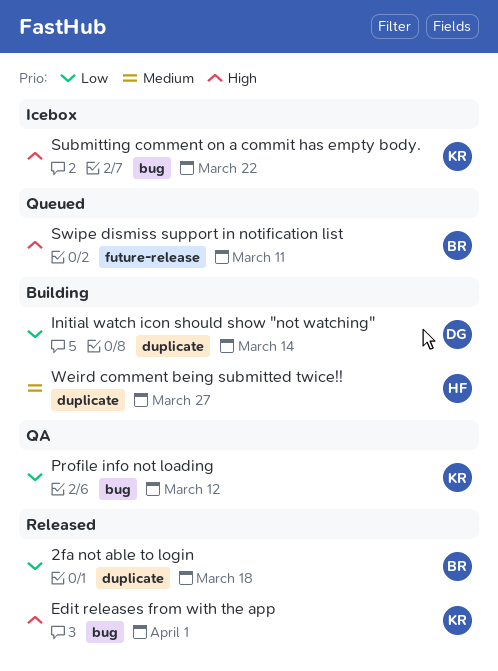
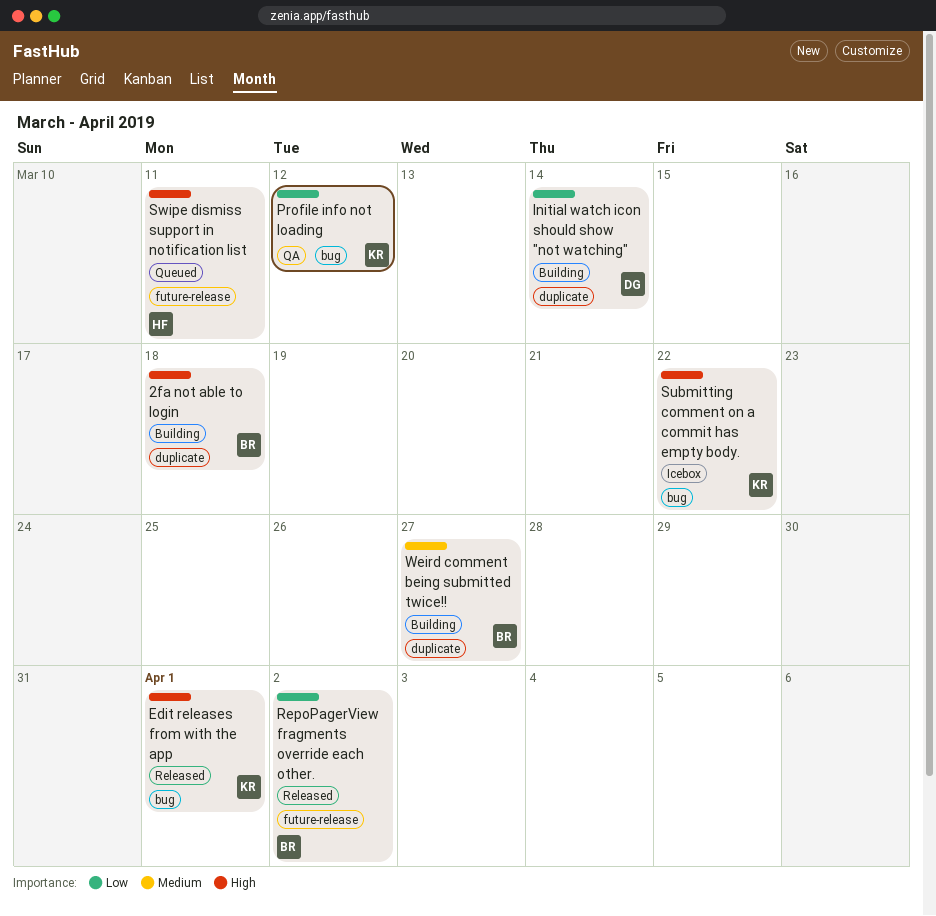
2fa not able to login, status: Released -> Building
2fa not able to login, priority: Low -> High
RepoPagerView fragments override each other.: none -> present
Swipe dismiss support in notification list, owner: BR -> HF
Weird comment being submitted twice!!, owner: HF -> BR

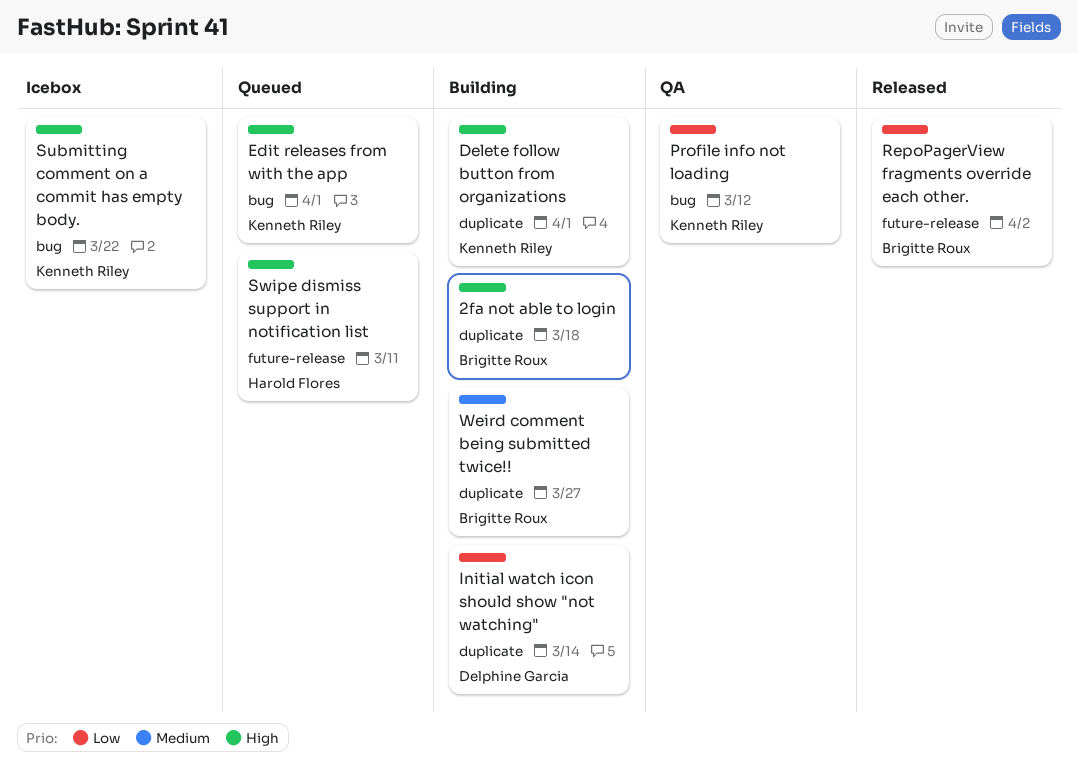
Delete follow button from organizations: none -> present
Edit releases from with the app, status: Released -> Queued

